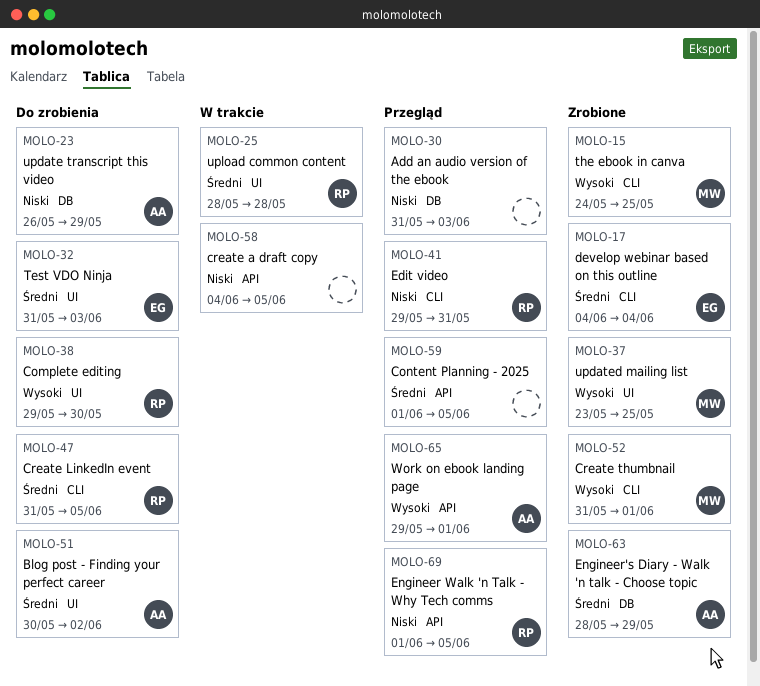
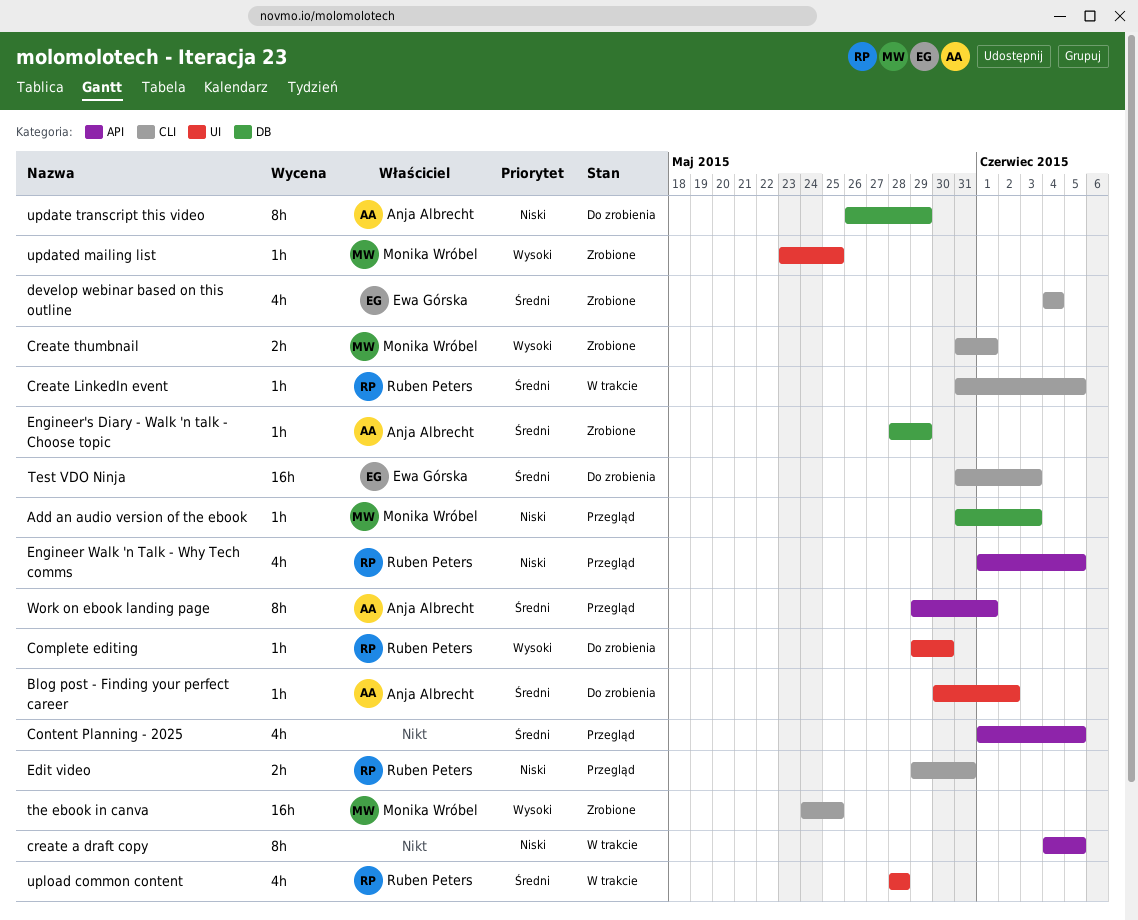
Add an audio version of the ebook, owner: none -> Monika Wróbel
Create LinkedIn event, status: Do zrobienia -> W trakcie
Test VDO Ninja, label: UI -> CLI
Work on ebook landing page, priority: Wysoki -> Średni

